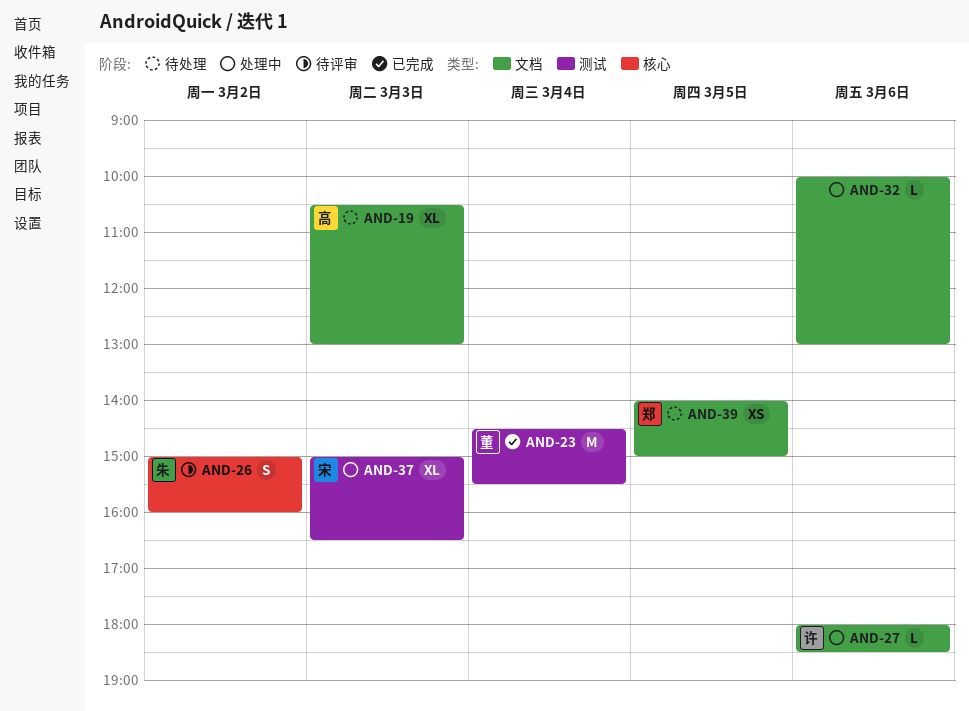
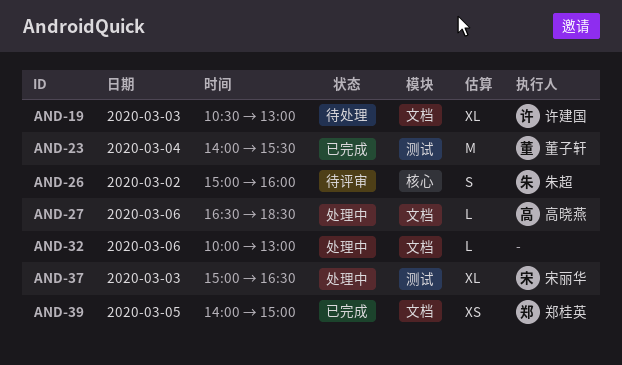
AND-19, owner: 高晓燕 -> 许建国
AND-23, begins: 14:30 -> 14:00
AND-27, owner: 许建国 -> 高晓燕
AND-27, begins: 18:00 -> 16:30
AND-39, status: 待处理 -> 已完成

